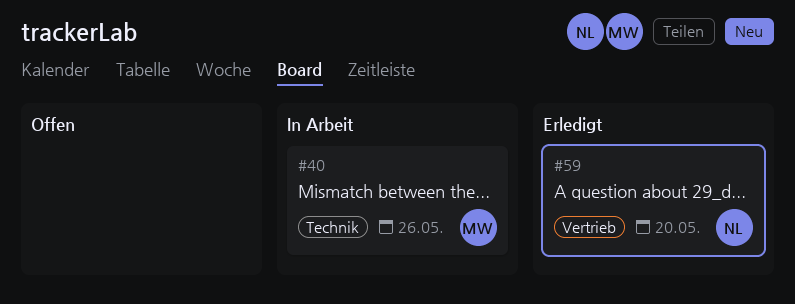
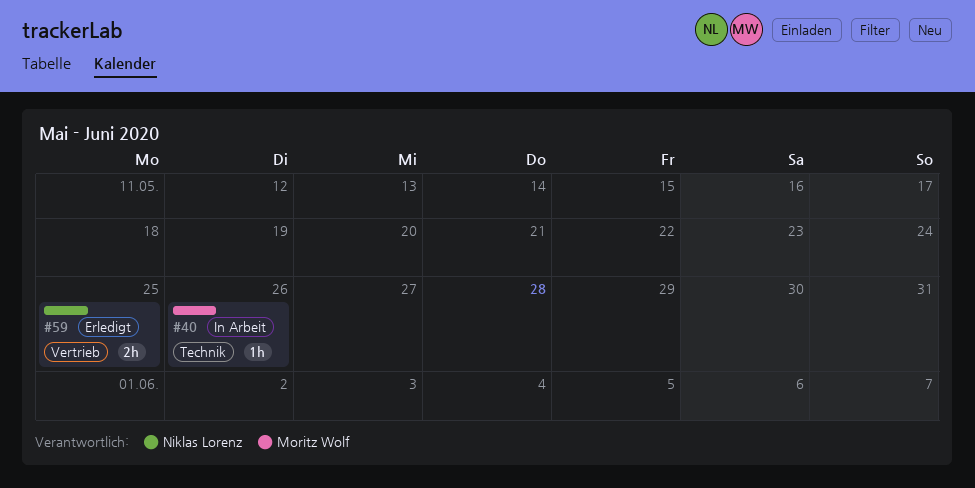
#59, due: May 20 -> May 25

